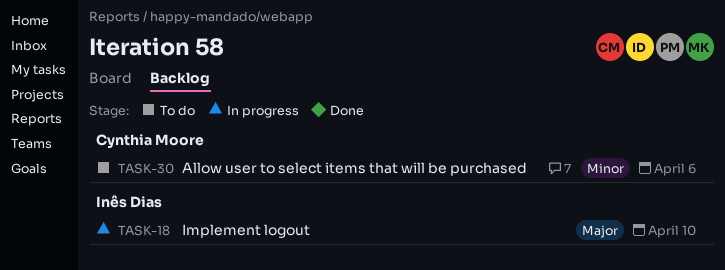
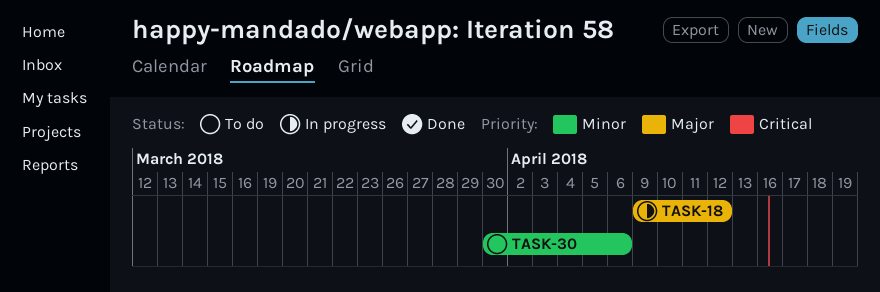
TASK-18, due: Apr 10 -> Apr 12

